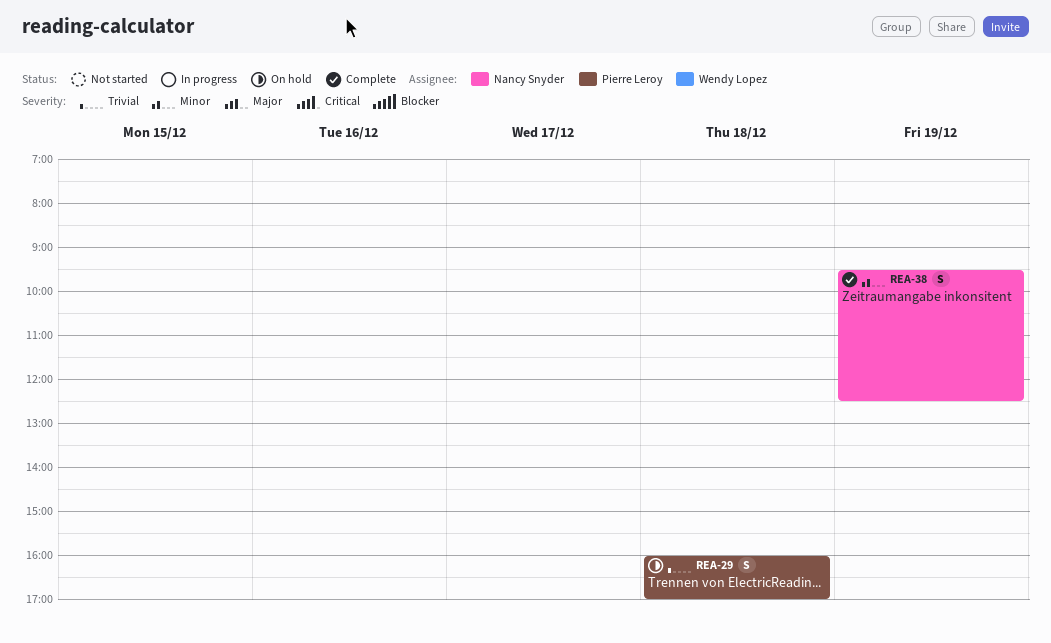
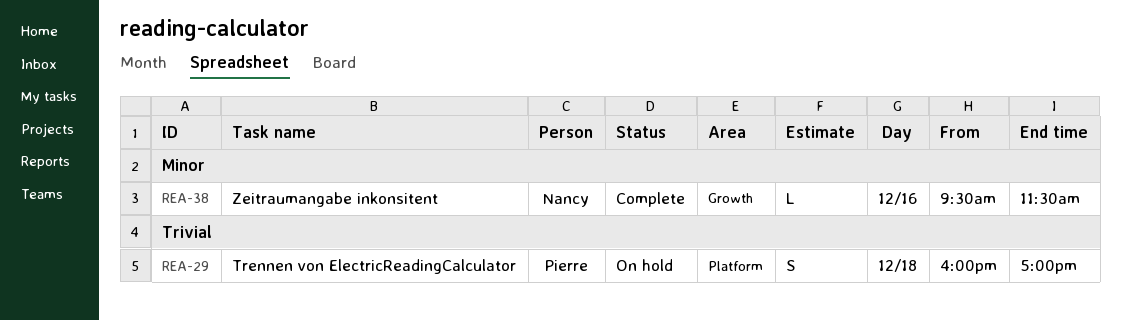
REA-38, estimate: S -> L
REA-38, day: Dec 19 -> Dec 16
REA-38, ends: 12:30 -> 11:30

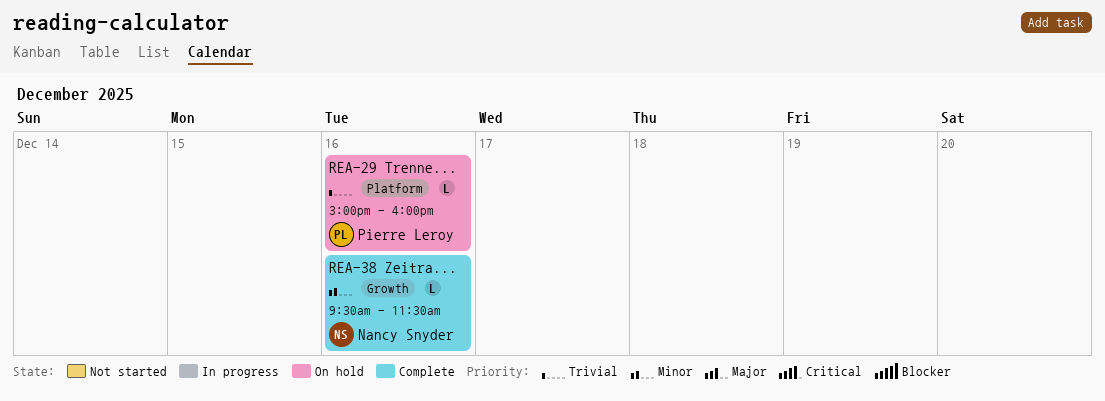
REA-29, estimate: S -> L
REA-29, day: Dec 18 -> Dec 16
REA-29, begins: 16:00 -> 15:00
REA-29, ends: 17:00 -> 16:00

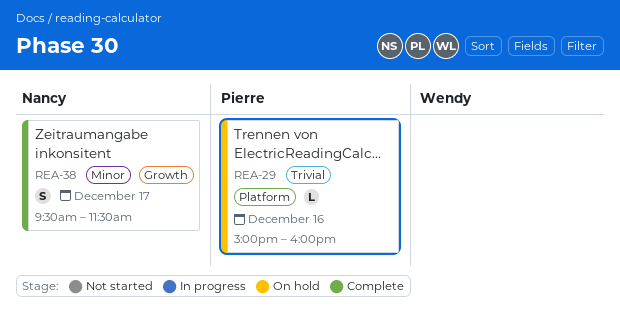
REA-38, estimate: L -> S
REA-38, day: Dec 16 -> Dec 17

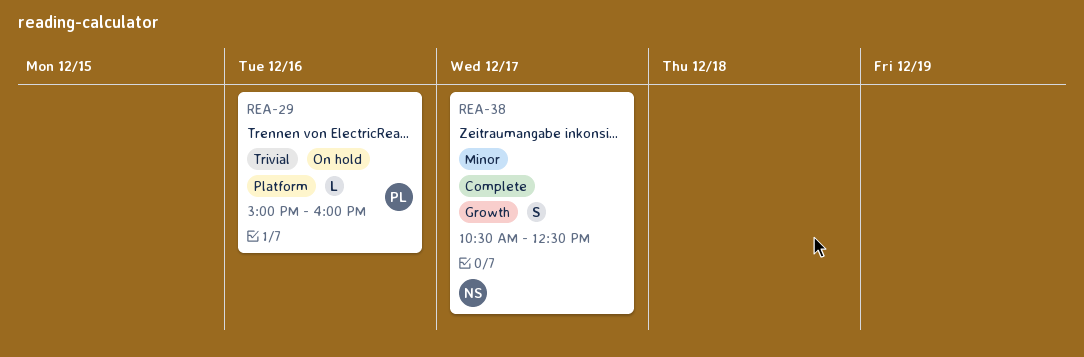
REA-38, begins: 09:30 -> 10:30
REA-38, ends: 11:30 -> 12:30

